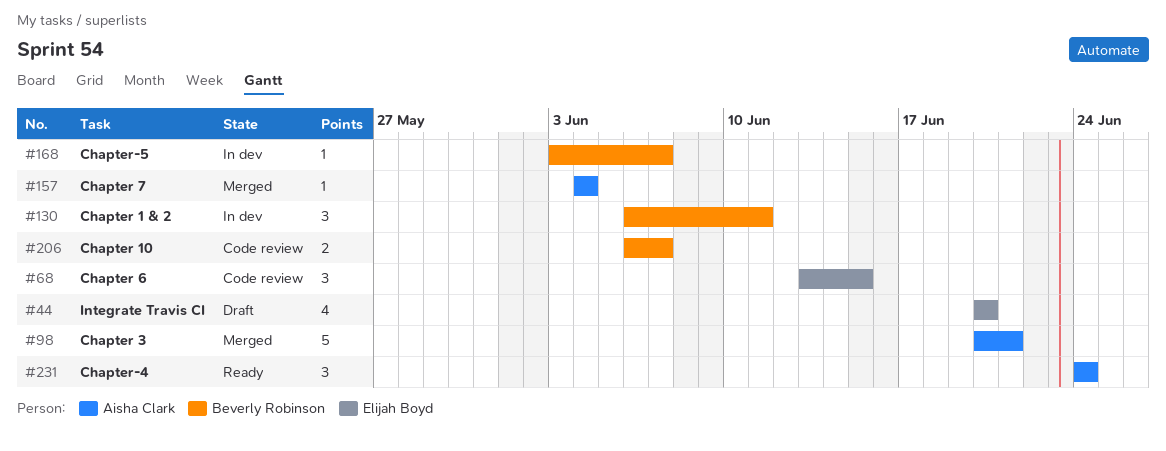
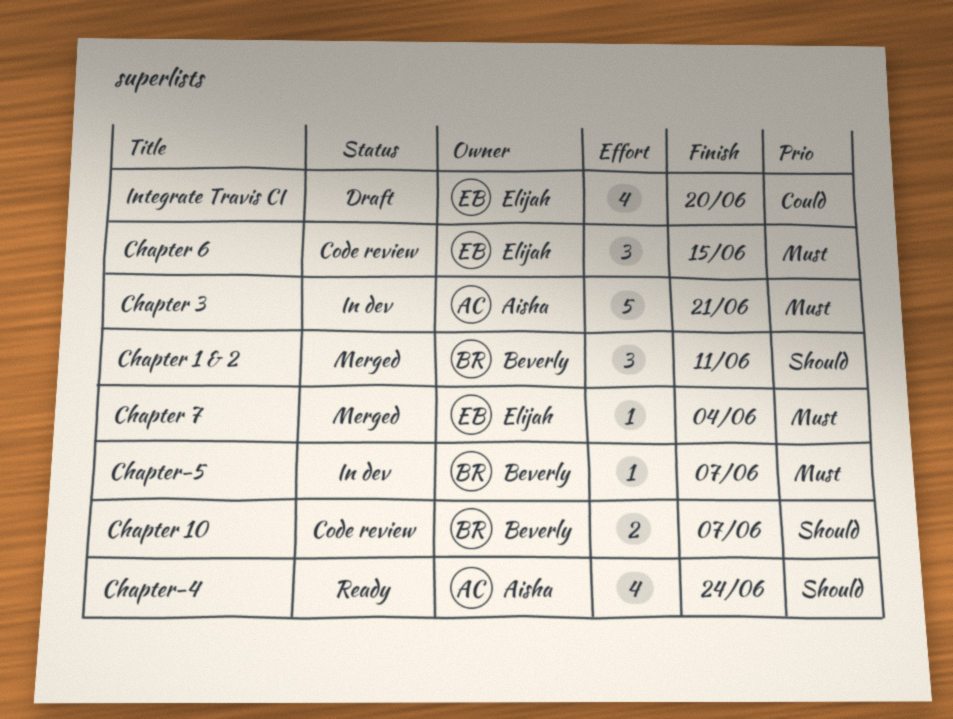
Chapter 1 & 2, status: In dev -> Merged
Chapter 3, status: Merged -> In dev
Chapter 7, owner: Aisha Clark -> Elijah Boyd
Chapter-4, estimate: 3 -> 4

